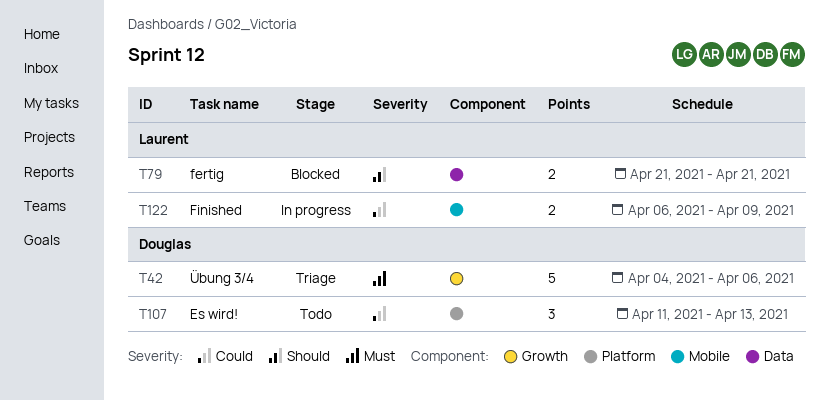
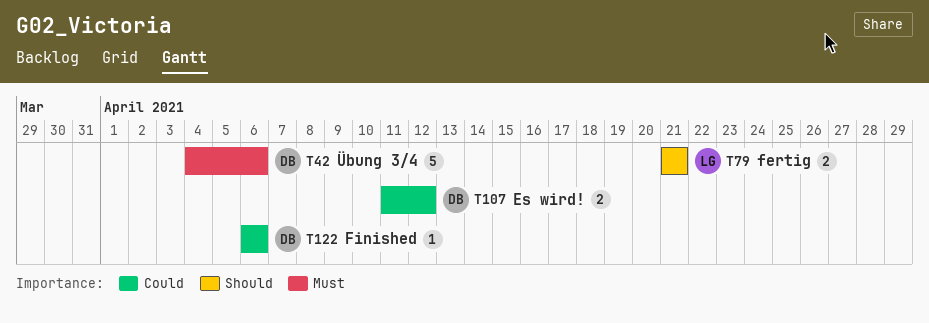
T107, estimate: 3 -> 2
T107, due: Apr 13 -> Apr 12
T122, owner: Laurent -> Douglas
T122, estimate: 2 -> 1
T122, due: Apr 9 -> Apr 6

